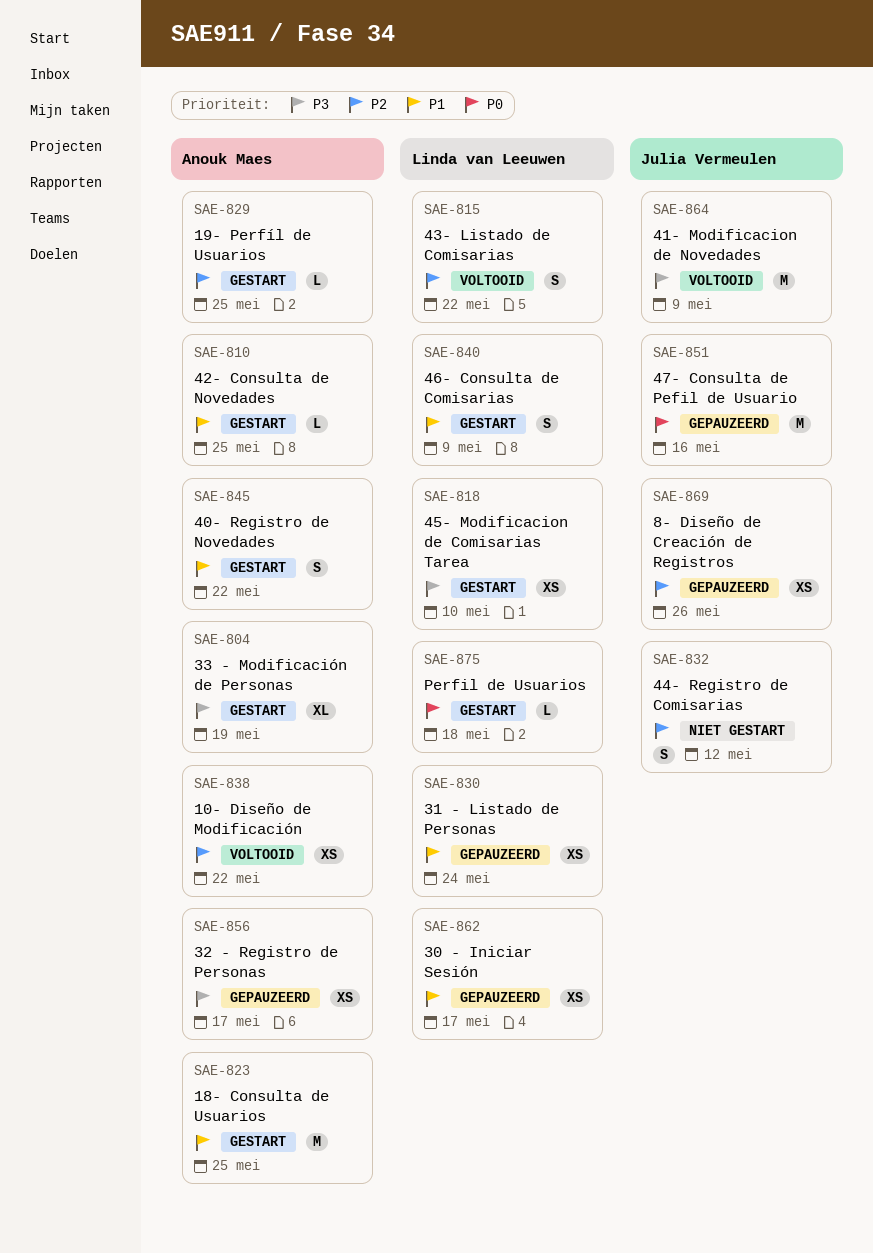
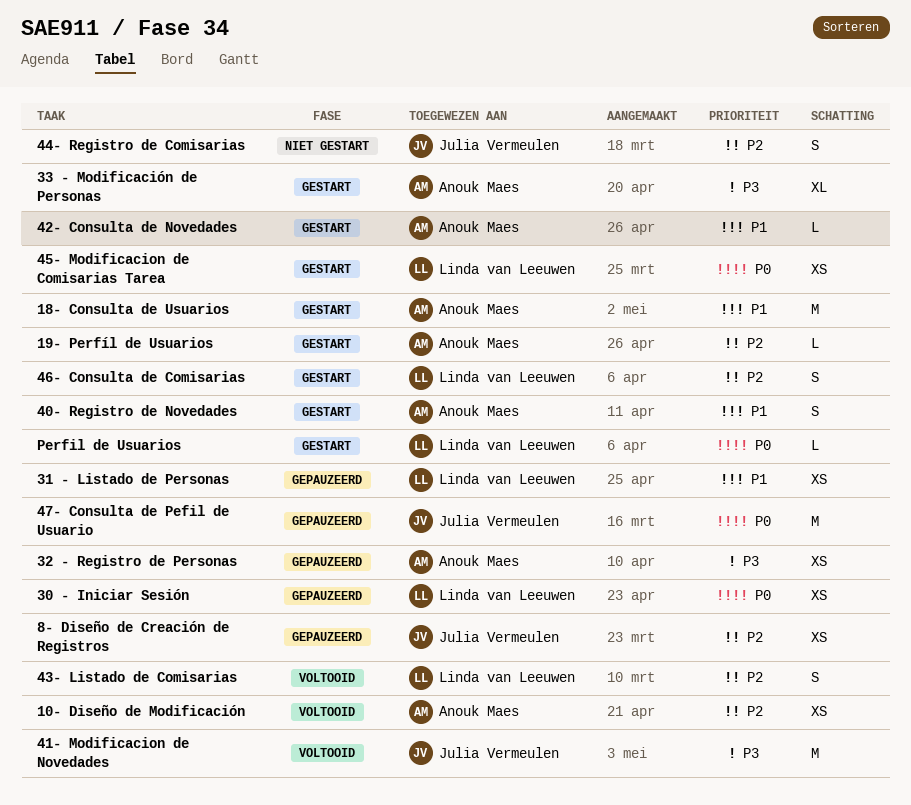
30 - Iniciar Sesión, priority: P1 -> P0
45- Modificacion de Comisarias Tarea, priority: P3 -> P0
46- Consulta de Comisarias, priority: P1 -> P2

